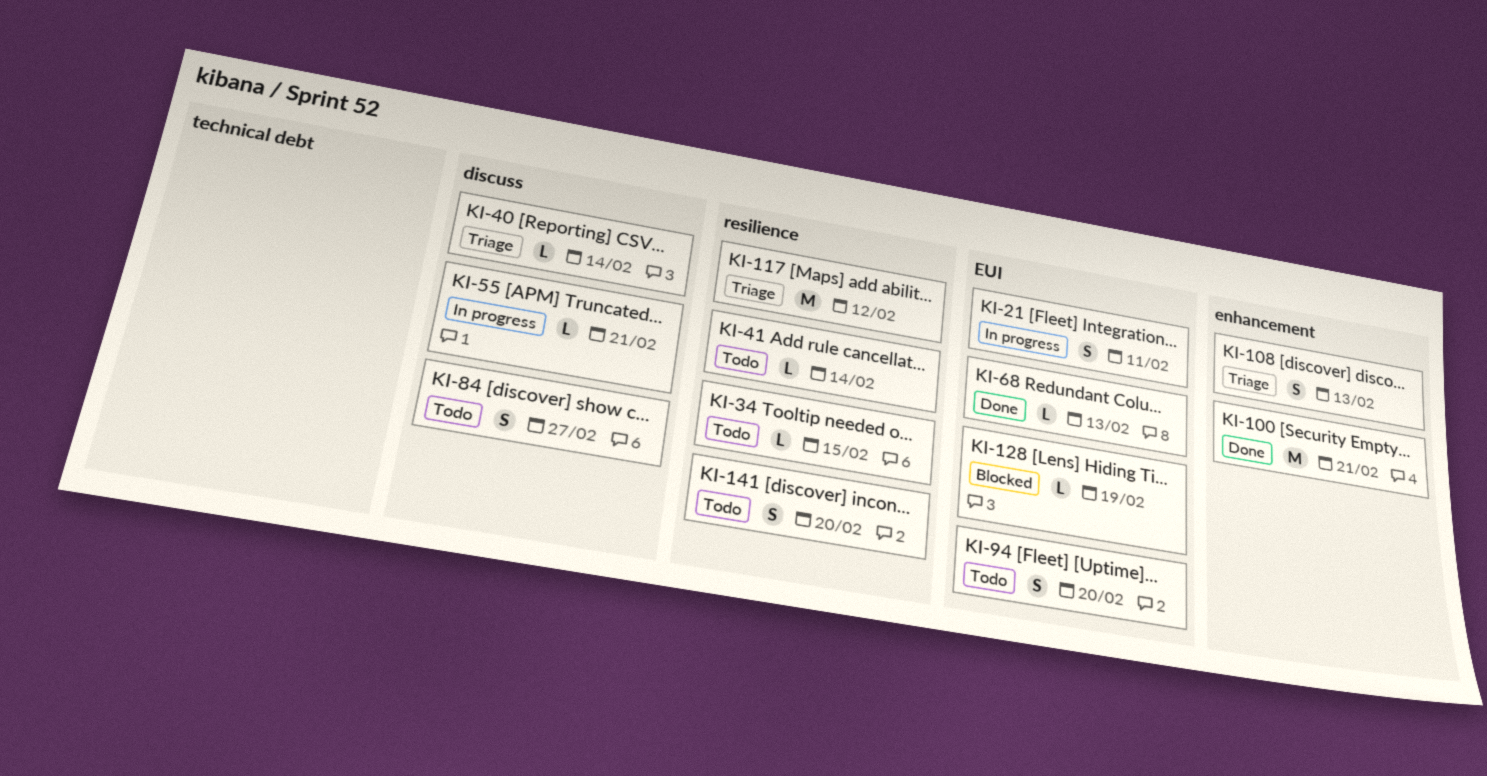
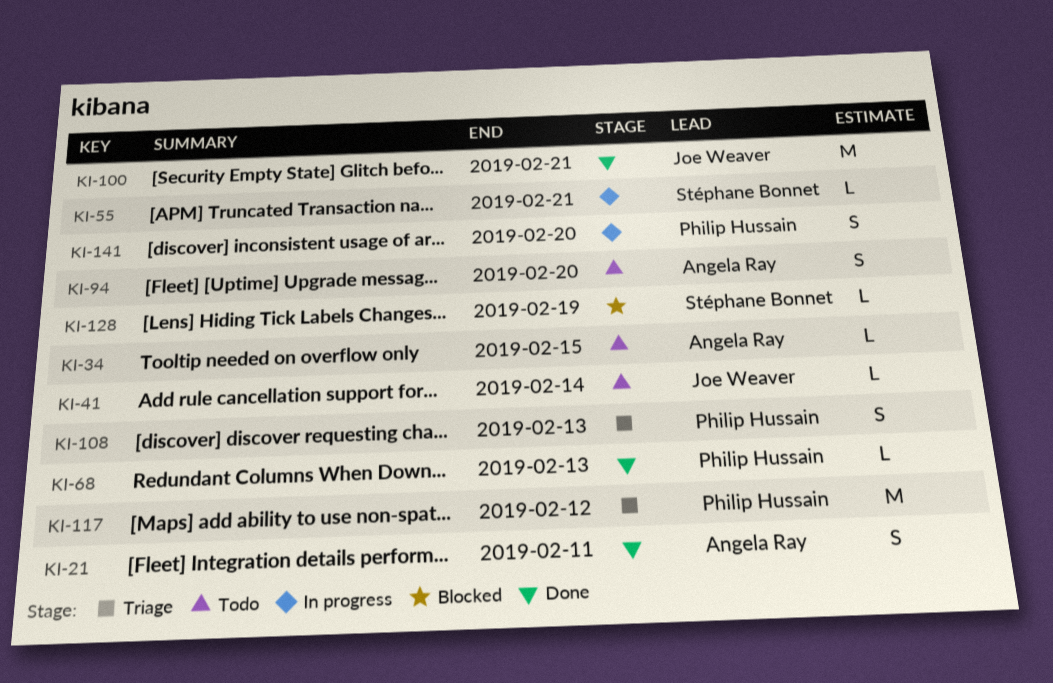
KI-21, status: In progress -> Done
KI-40: present -> none
KI-84: present -> none
KI-141, status: Todo -> In progress

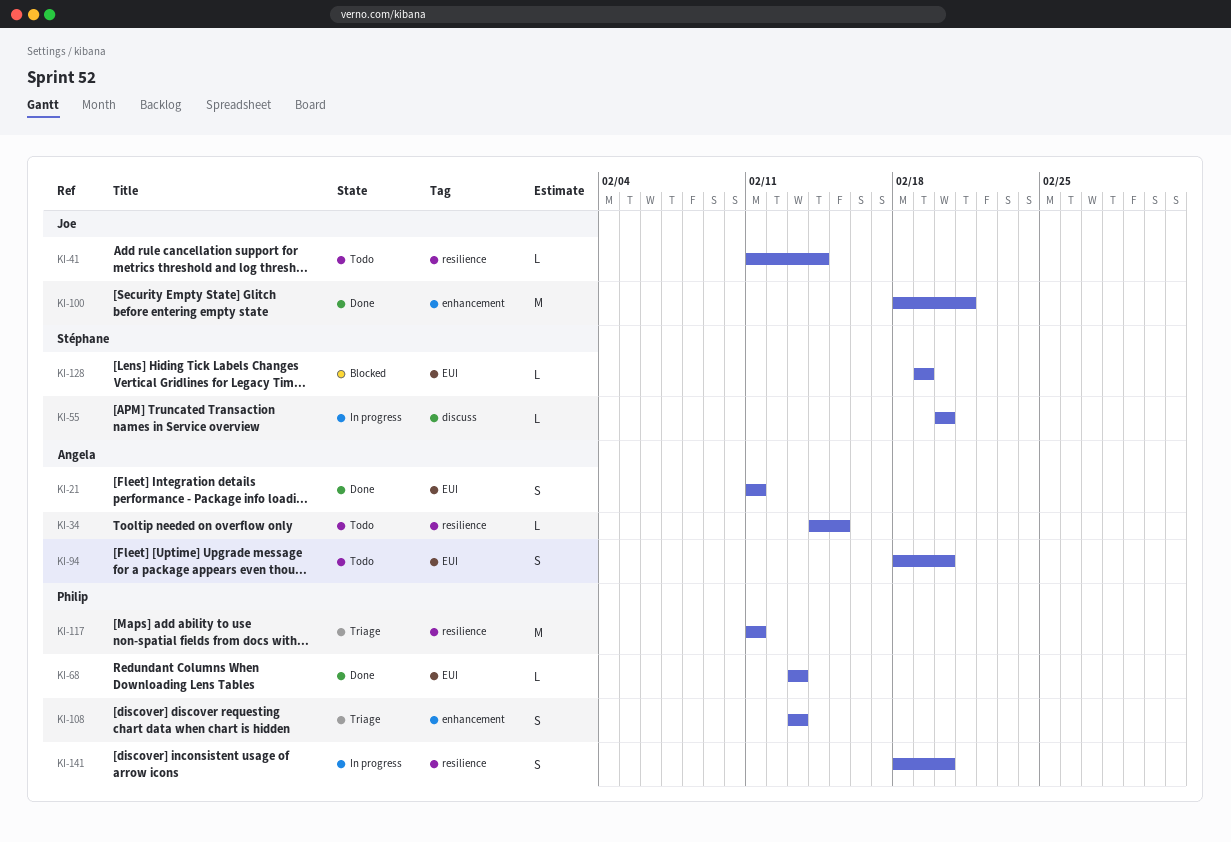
KI-55, due: Feb 21 -> Feb 20
KI-117, due: Feb 12 -> Feb 11

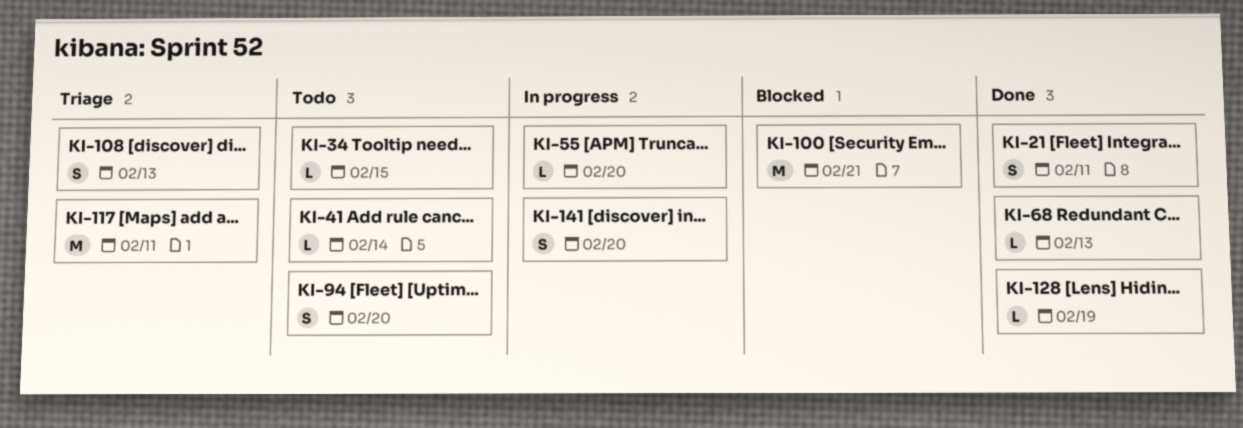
KI-100, status: Done -> Blocked
KI-128, status: Blocked -> Done

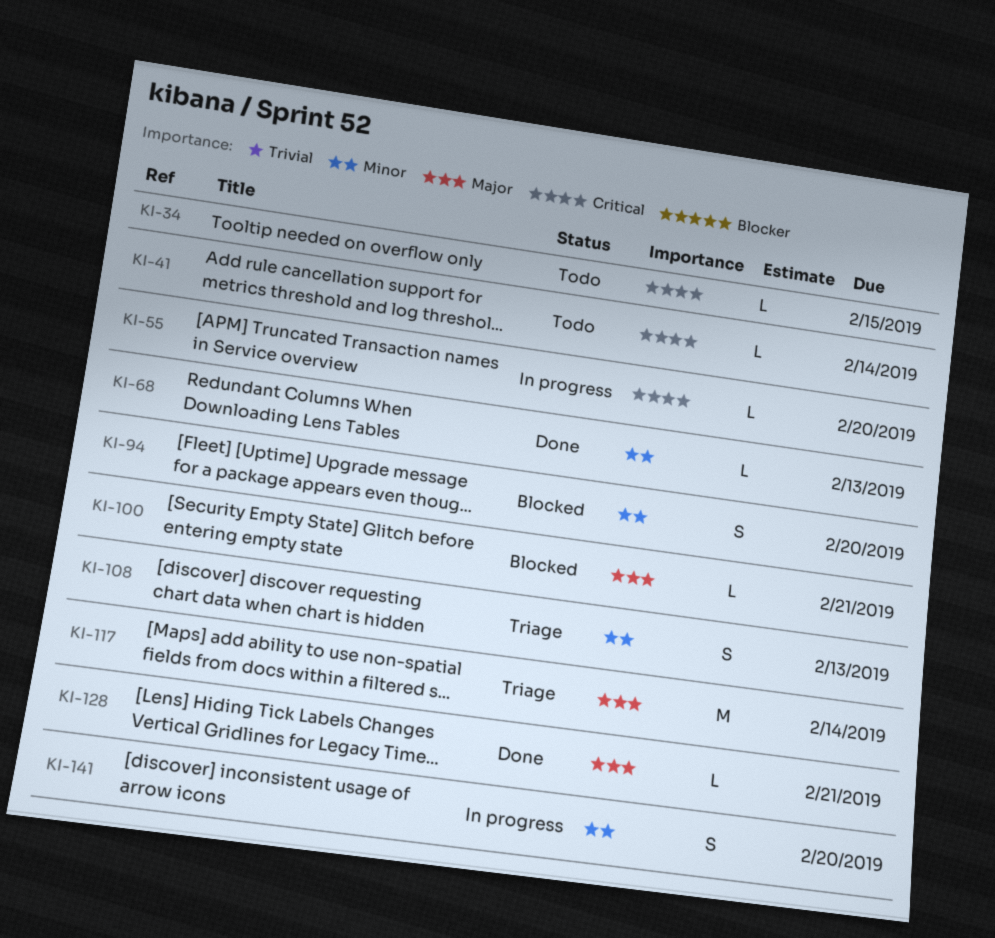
KI-21: present -> none
KI-94, status: Todo -> Blocked
KI-100, estimate: M -> L
KI-117, due: Feb 11 -> Feb 14
KI-128, due: Feb 19 -> Feb 21

